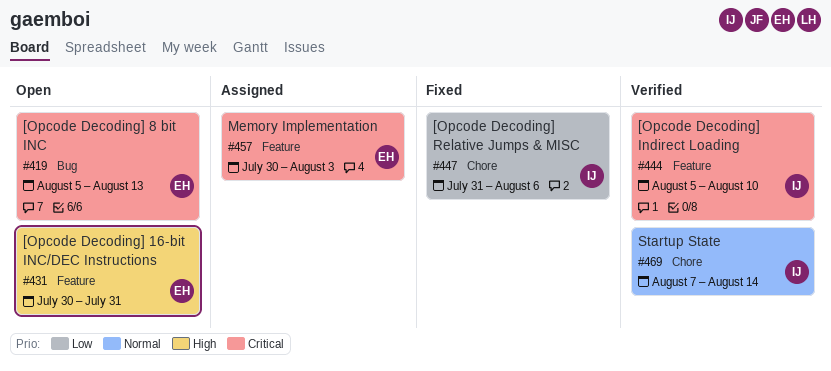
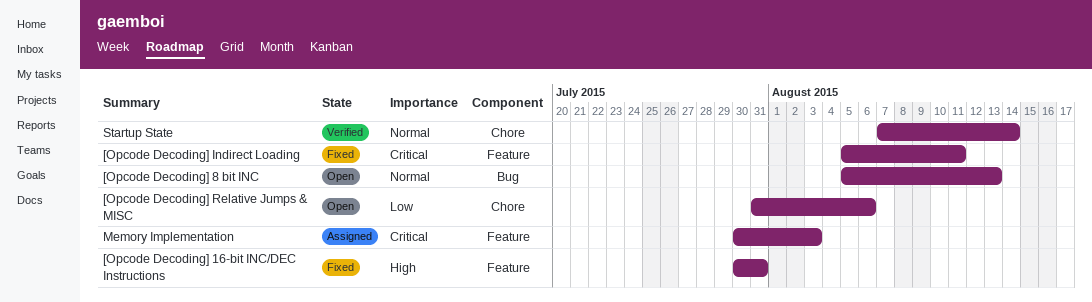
[Opcode Decoding] 16-bit INC/DEC Instructions, status: Open -> Fixed
[Opcode Decoding] 8 bit INC, priority: Critical -> Normal
[Opcode Decoding] Indirect Loading, status: Verified -> Fixed
[Opcode Decoding] Indirect Loading, due: Aug 10 -> Aug 11
[Opcode Decoding] Relative Jumps & MISC, status: Fixed -> Open

